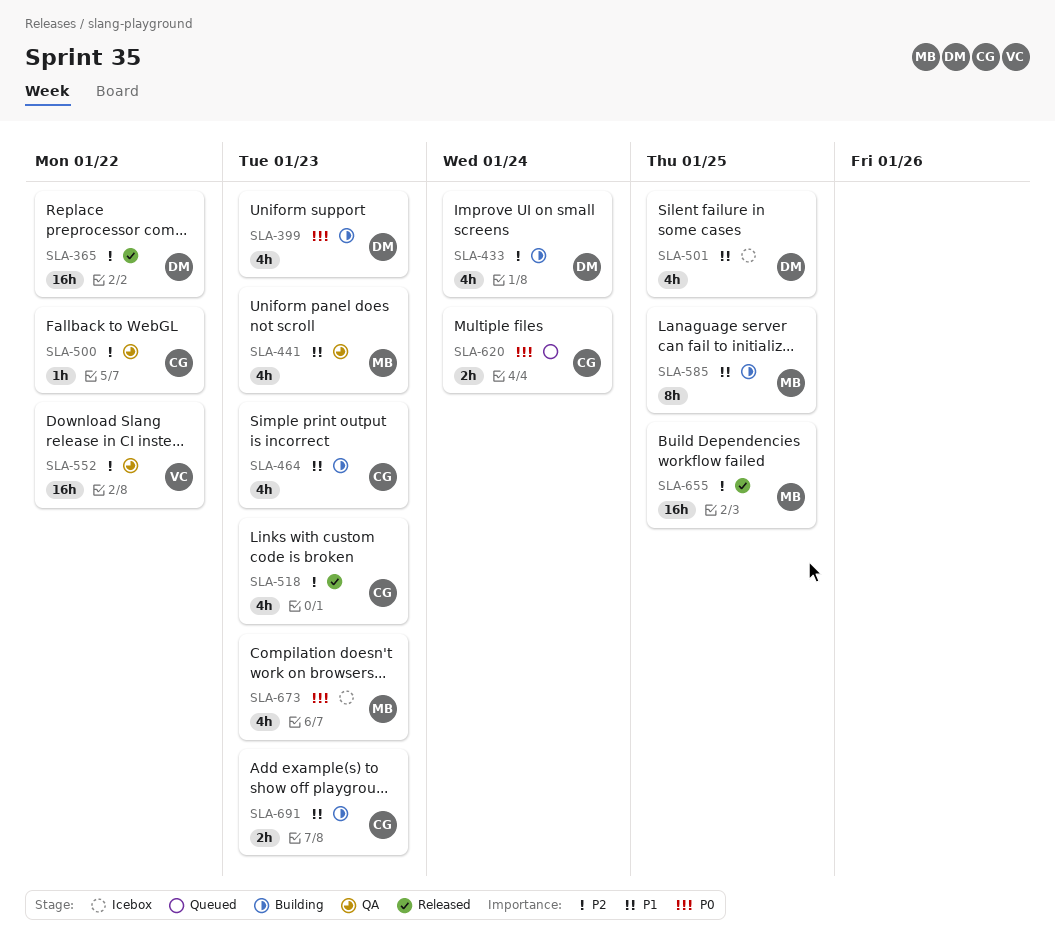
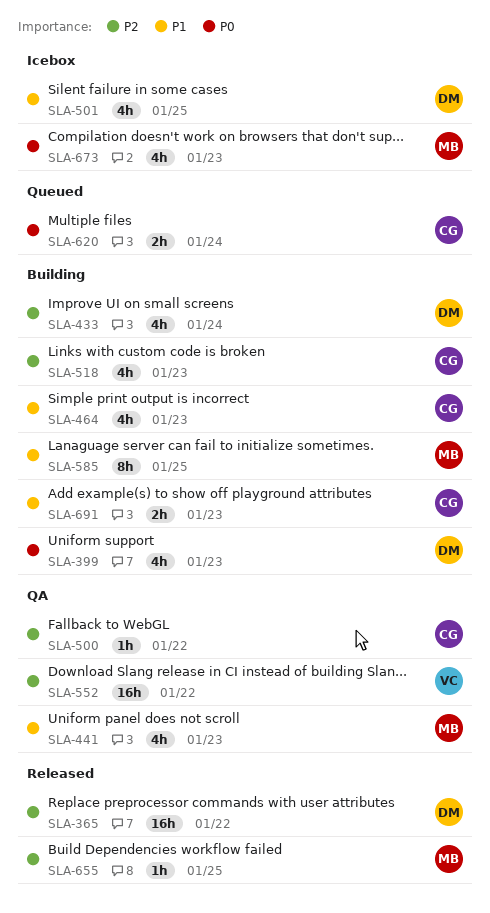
SLA-518, status: Released -> Building
SLA-655, estimate: 16h -> 1h

